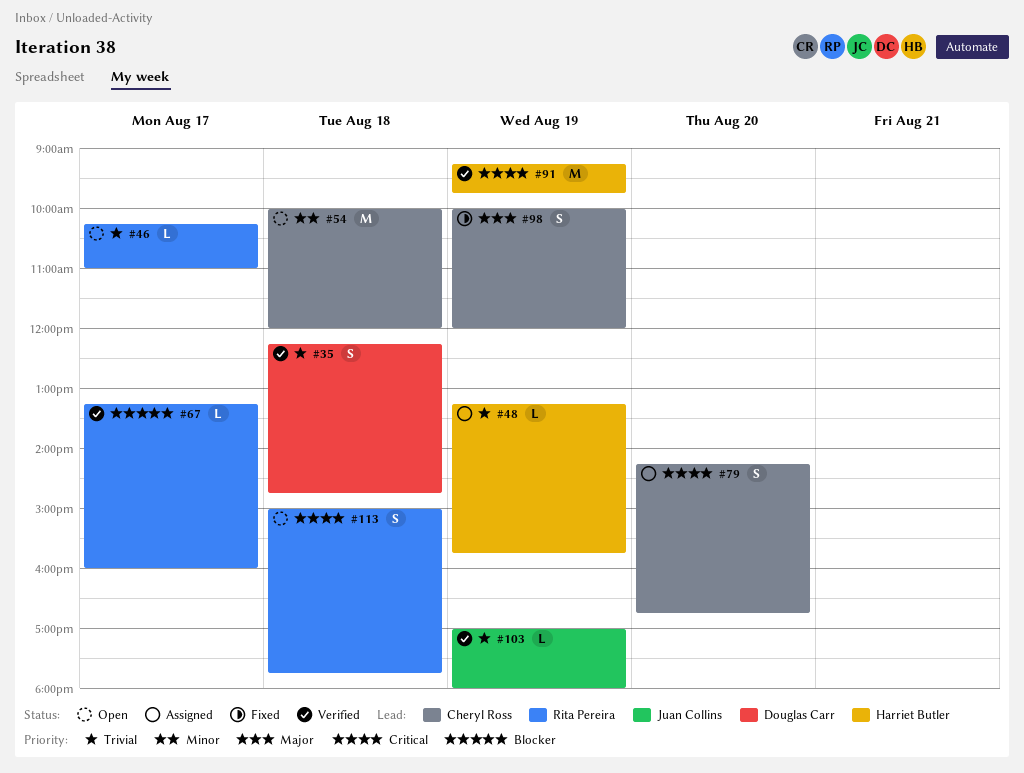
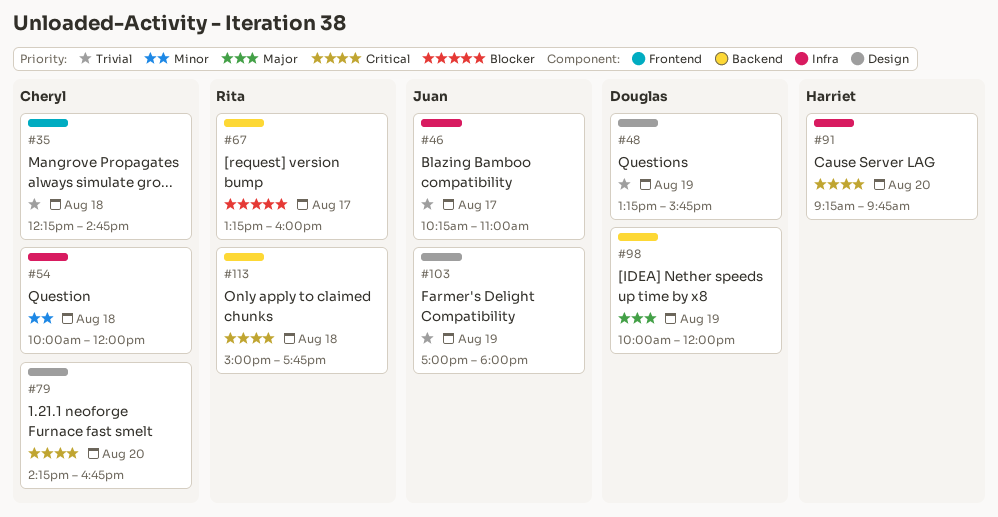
#35, owner: Douglas Carr -> Cheryl Ross
#46, owner: Rita Pereira -> Juan Collins
#48, owner: Harriet Butler -> Douglas Carr
#91, day: Aug 19 -> Aug 20
#98, owner: Cheryl Ross -> Douglas Carr

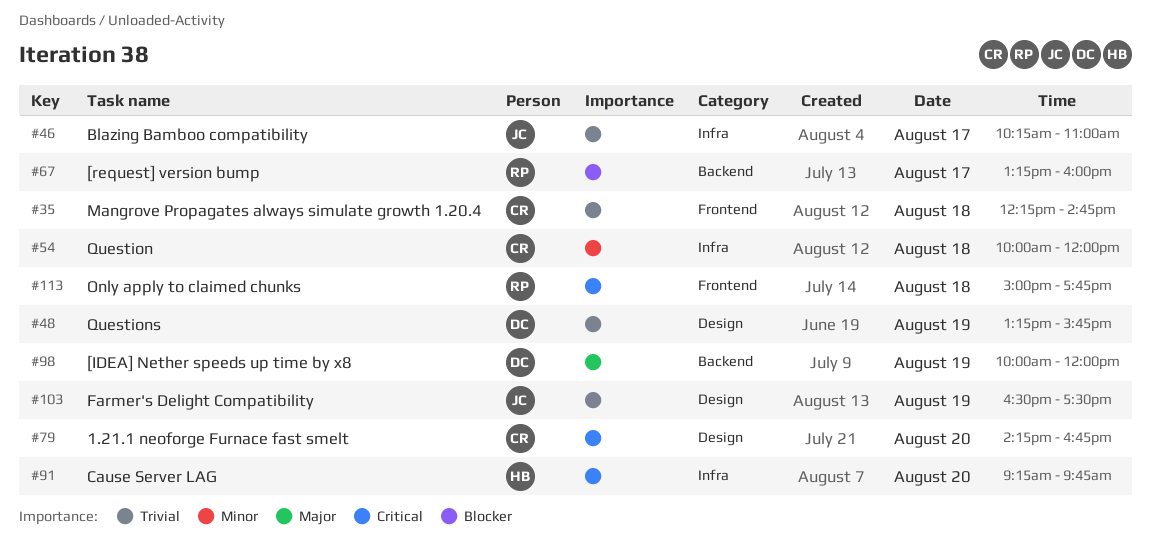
#103, begins: 17:00 -> 16:30
#103, ends: 18:00 -> 17:30
#113, label: Backend -> Frontend

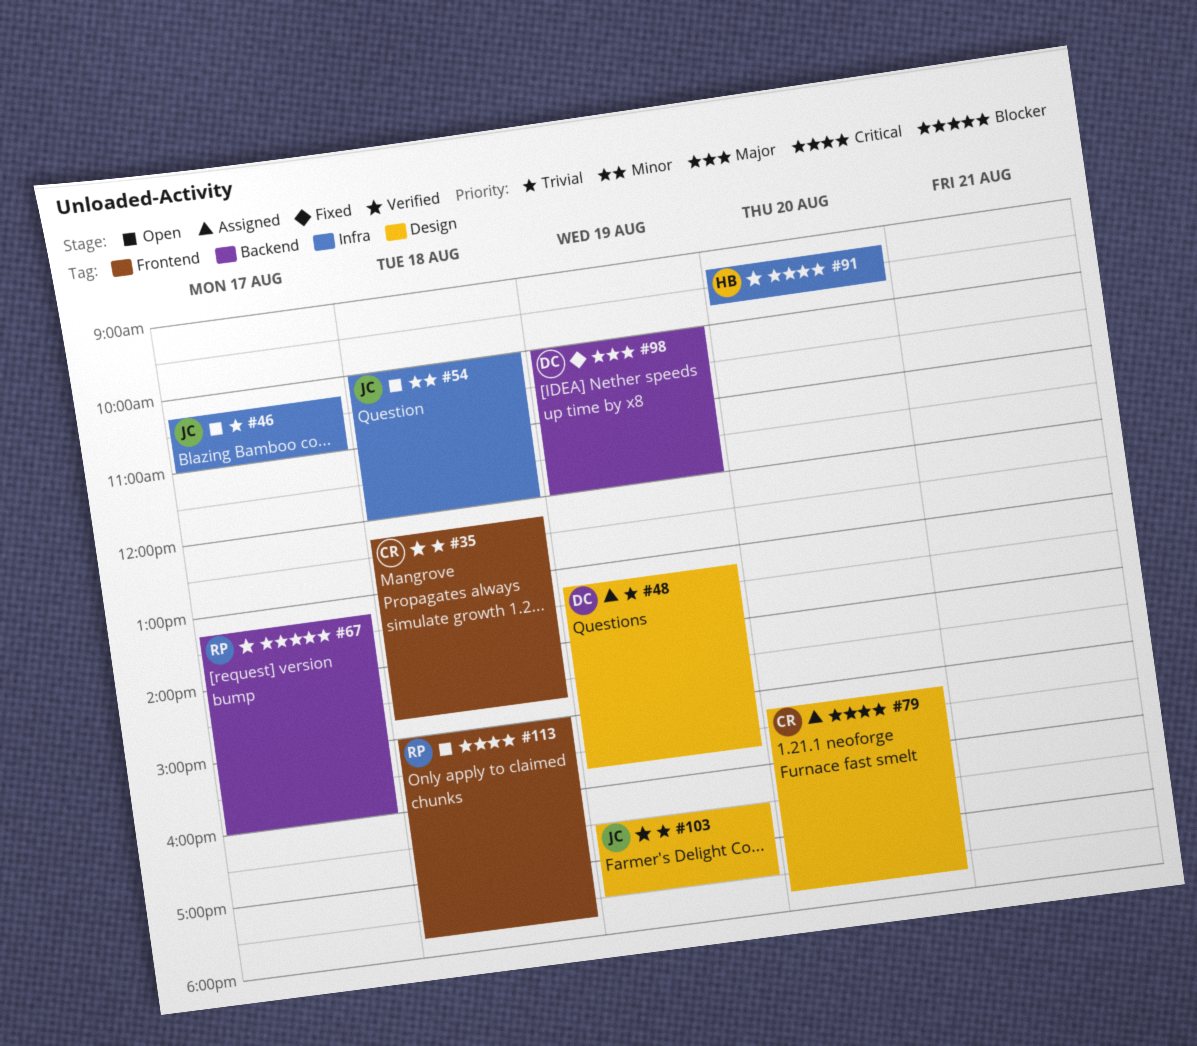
#54, owner: CR -> JC
#79, begins: 14:15 -> 15:15
#79, ends: 16:45 -> 17:45

